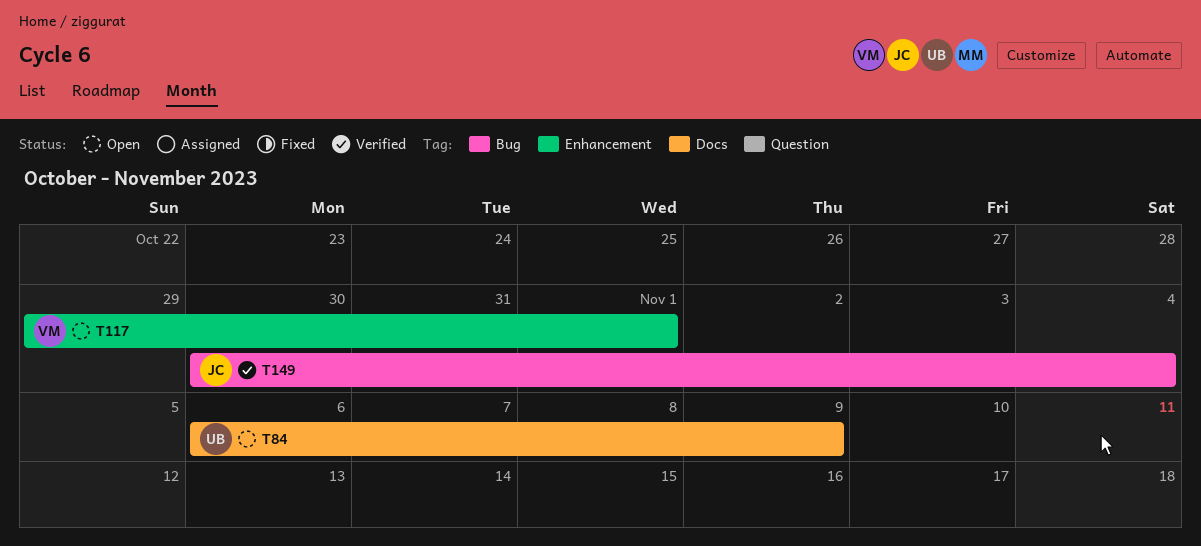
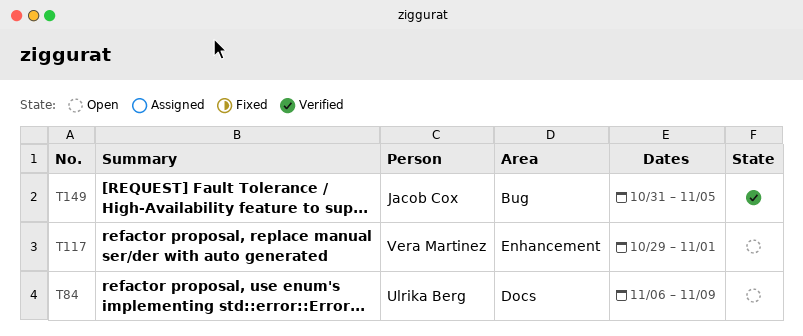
T149, start: Oct 30 -> Oct 31
T149, due: Nov 4 -> Nov 5

